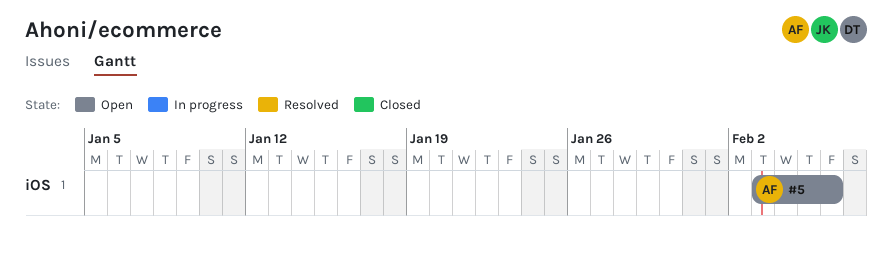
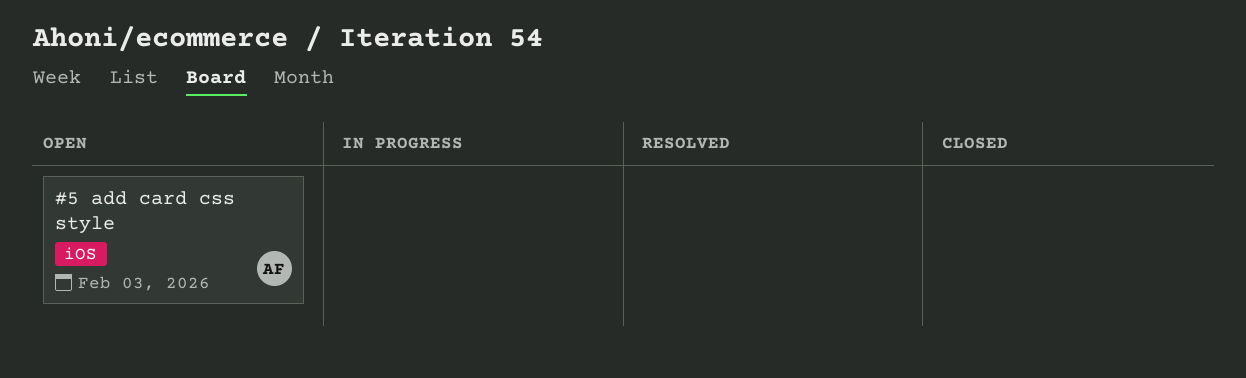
#5, due: Feb 6 -> Feb 3

